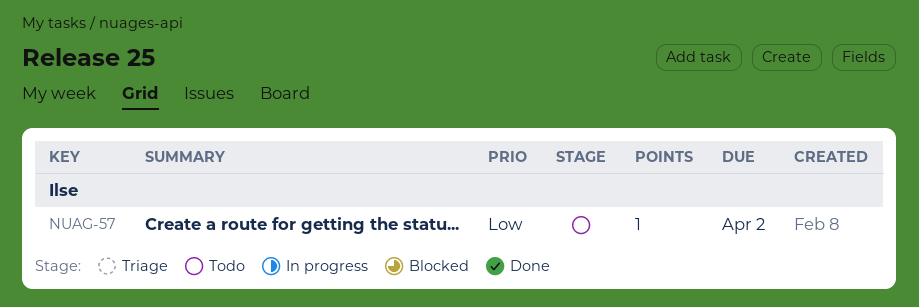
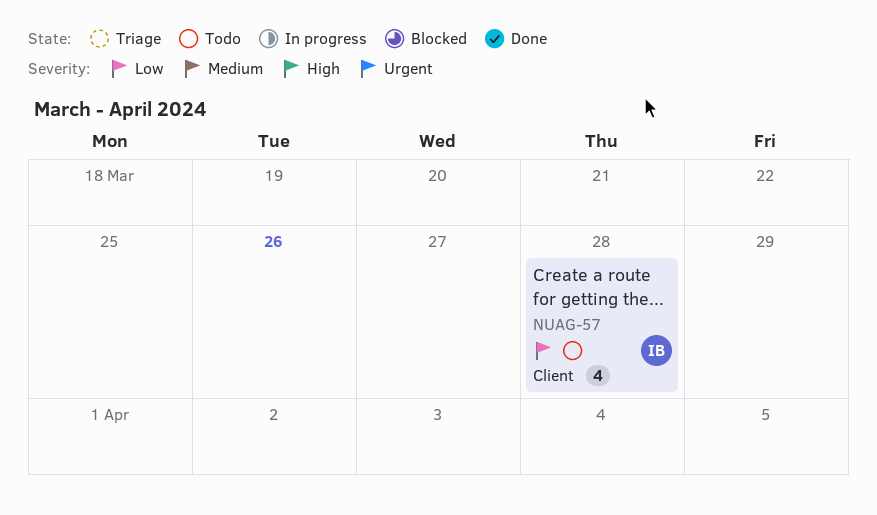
NUAG-57, estimate: 1 -> 4
NUAG-57, due: Apr 2 -> Mar 28

